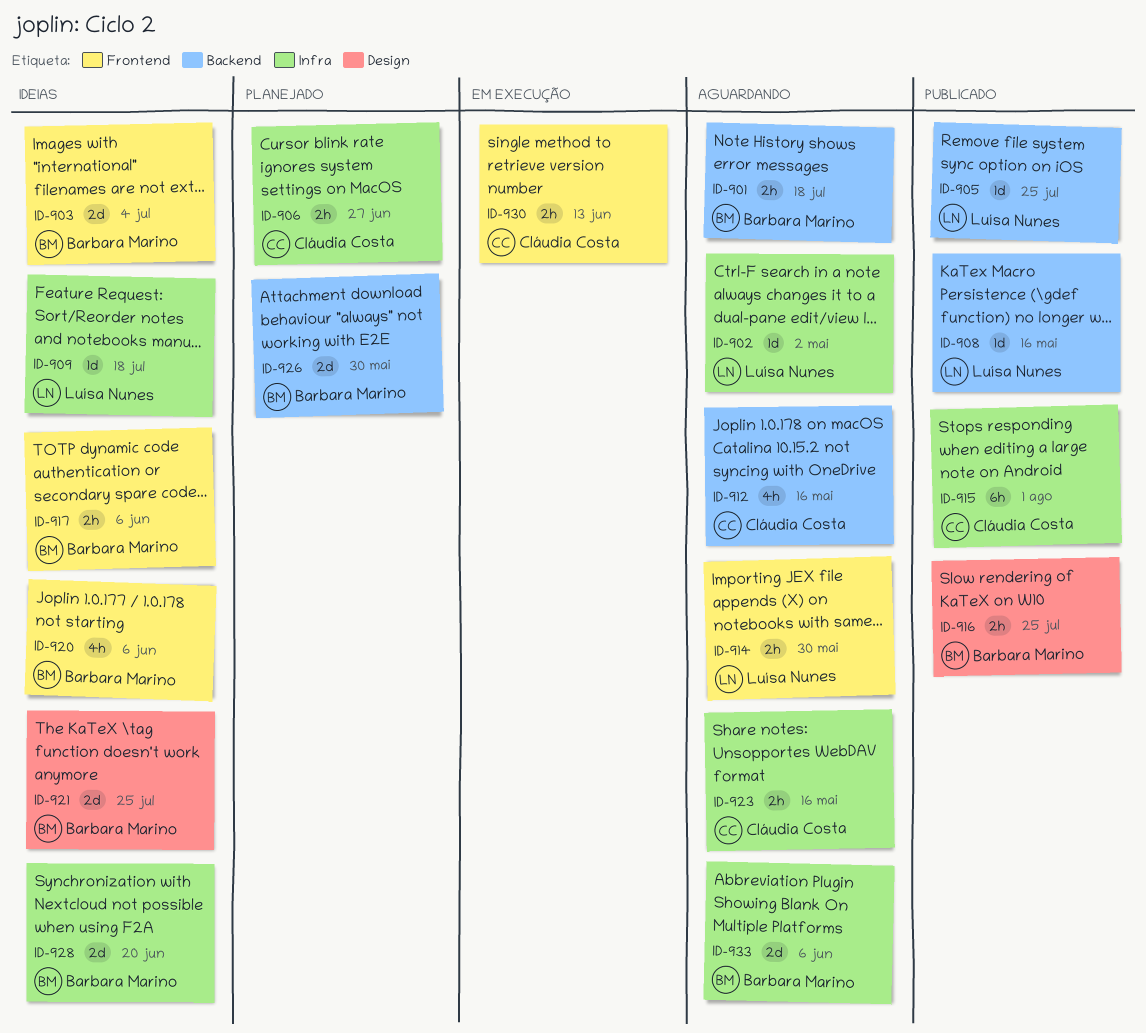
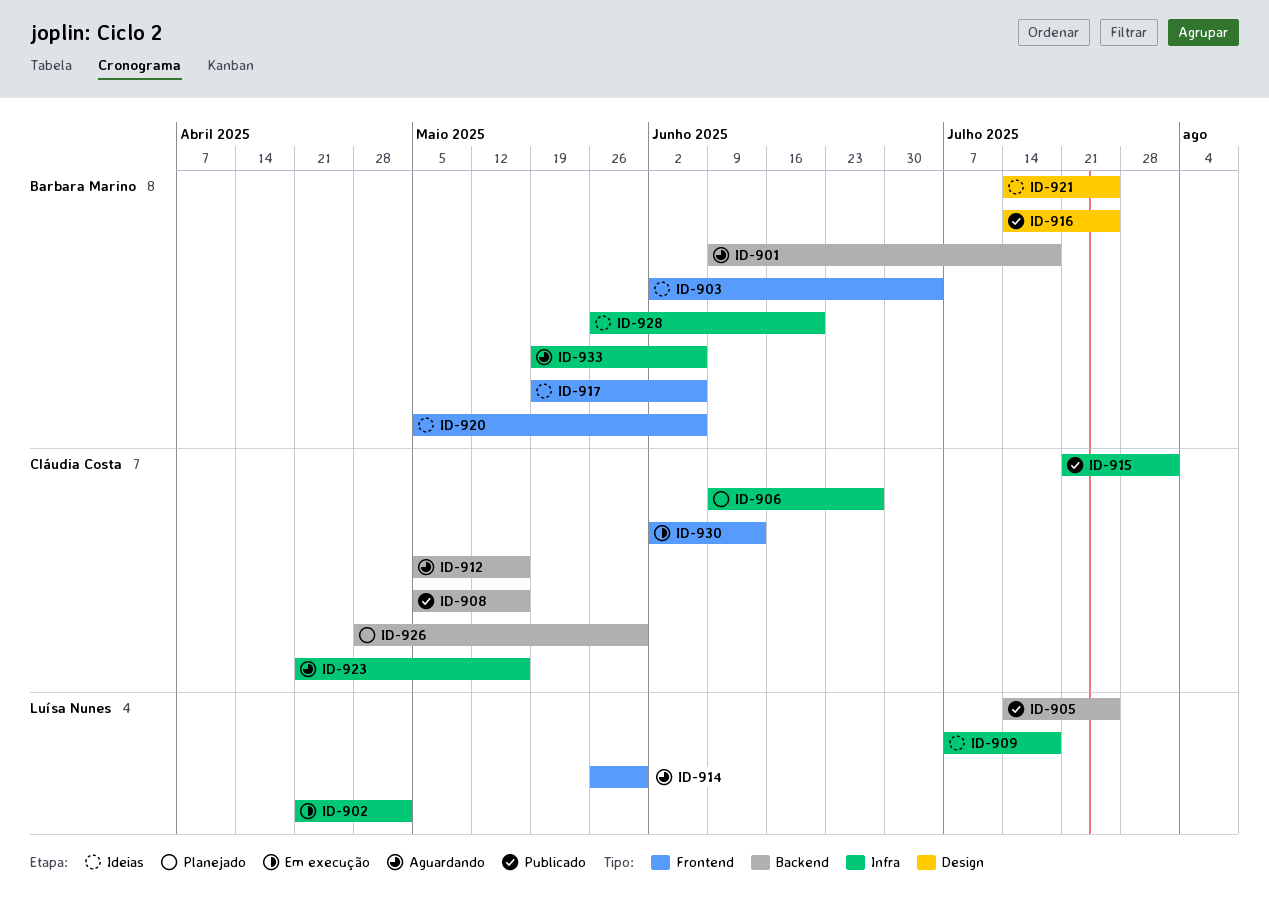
ID-902, status: Aguardando -> Em execução
ID-908, owner: Luísa Nunes -> Cláudia Costa
ID-926, owner: Barbara Marino -> Cláudia Costa

